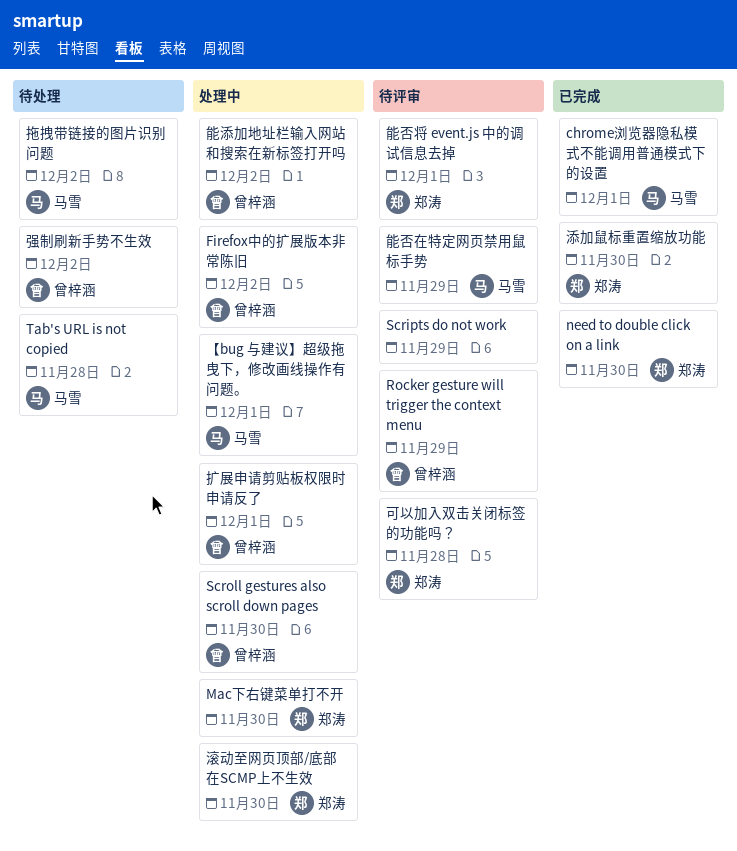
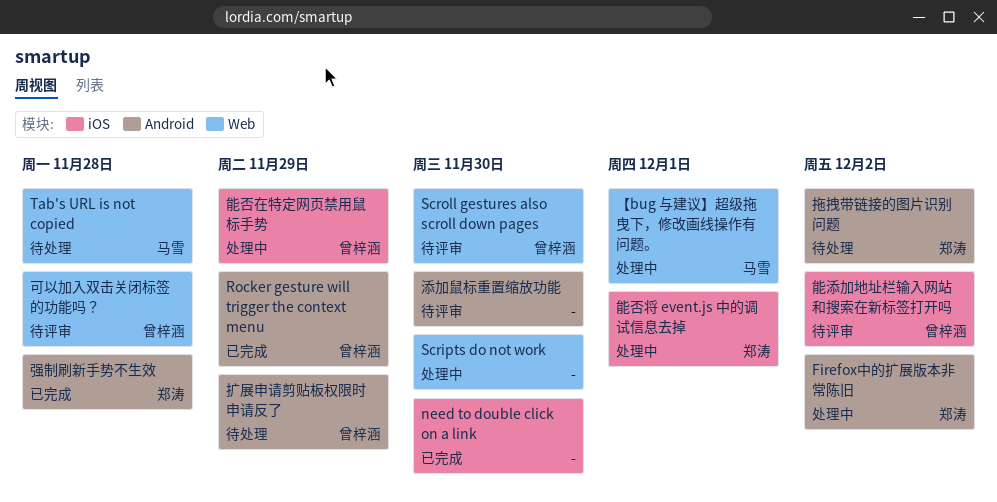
chrome浏览器隐私模式不能调用普通模式下的设置: present -> none
Firefox中的扩展版本非常陈旧, owner: 曾梓涵 -> 郑涛
Mac下右键菜单打不开: present -> none
need to double click on a link, owner: 郑涛 -> none
Rocker gesture will trigger the context menu, status: 待评审 -> 已完成
Scripts do not work, status: 待评审 -> 处理中
Scripts do not work, due: Nov 29 -> Nov 30
Scroll gestures also scroll down pages, status: 处理中 -> 待评审
可以加入双击关闭标签的功能吗？, owner: 郑涛 -> 曾梓涵
强制刷新手势不生效, status: 待处理 -> 已完成
强制刷新手势不生效, owner: 曾梓涵 -> 郑涛
强制刷新手势不生效, due: Dec 2 -> Nov 28
扩展申请剪贴板权限时申请反了, status: 处理中 -> 待处理
扩展申请剪贴板权限时申请反了, due: Dec 1 -> Nov 29
拖拽带链接的图片识别问题, owner: 马雪 -> 郑涛
添加鼠标重置缩放功能, status: 已完成 -> 待评审
添加鼠标重置缩放功能, owner: 郑涛 -> none
滚动至网页顶部/底部在SCMP上不生效: present -> none
能否在特定网页禁用鼠标手势, status: 待评审 -> 处理中
能否在特定网页禁用鼠标手势, owner: 马雪 -> 曾梓涵
能否将 event.js 中的调试信息去掉, status: 待评审 -> 处理中
能添加地址栏输入网站和搜索在新标签打开吗, status: 处理中 -> 待评审

